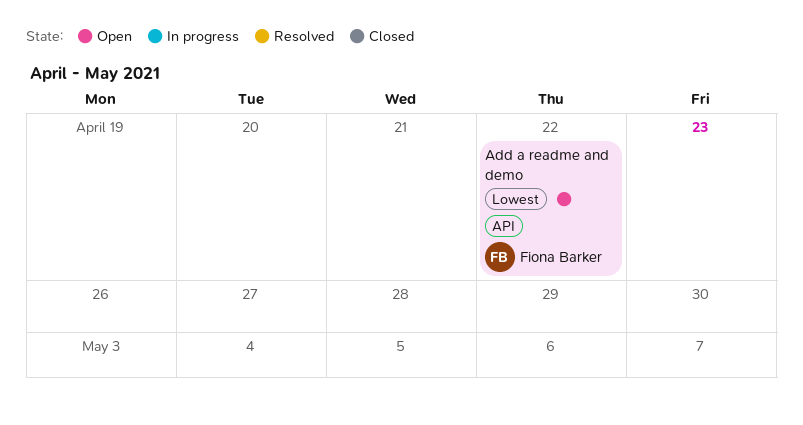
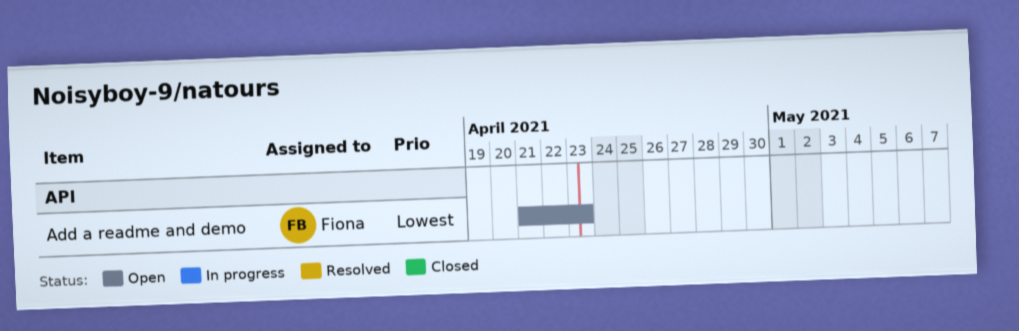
Add a readme and demo, due: Apr 22 -> Apr 23

